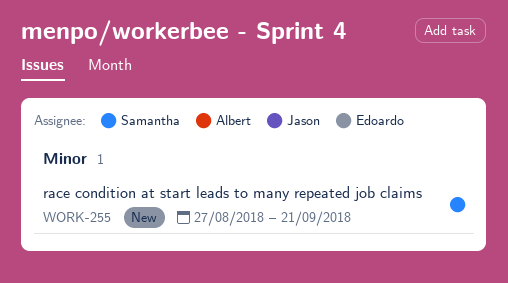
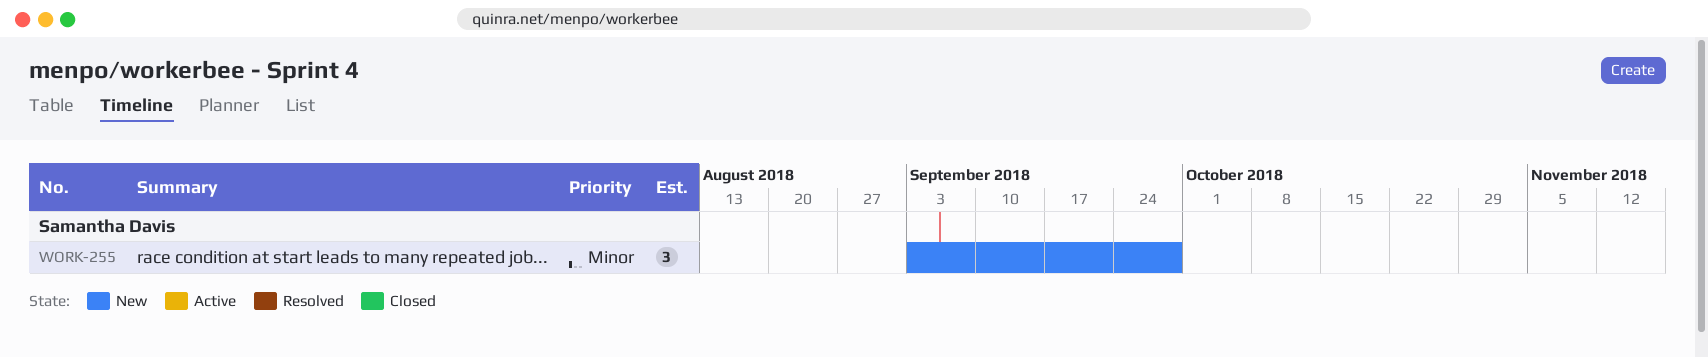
WORK-255, start: Aug 27 -> Sep 3
WORK-255, due: Sep 21 -> Sep 28

